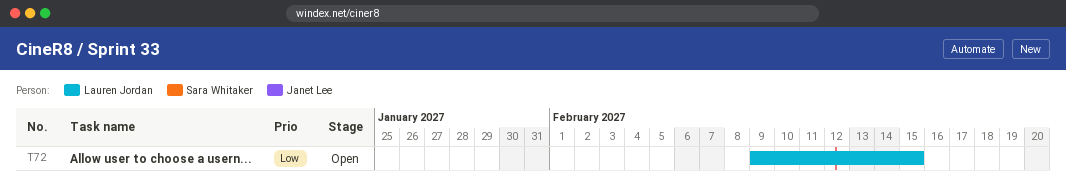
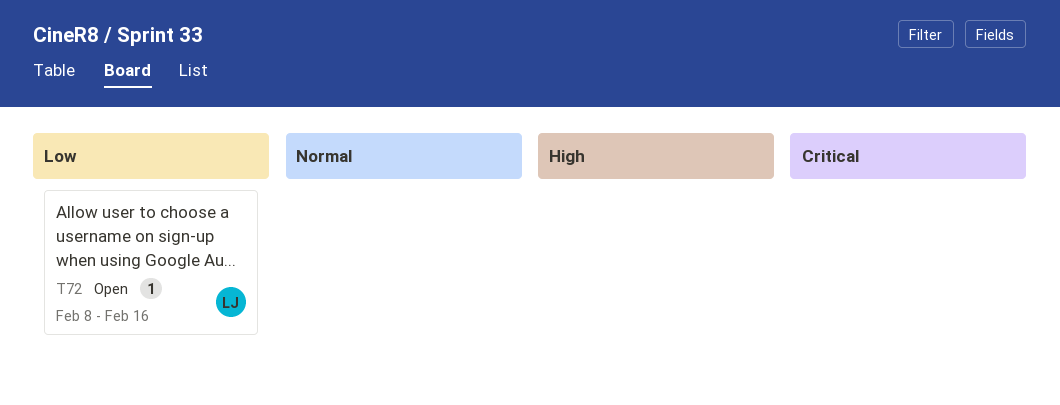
T72, start: Feb 9 -> Feb 8
T72, due: Feb 15 -> Feb 16

